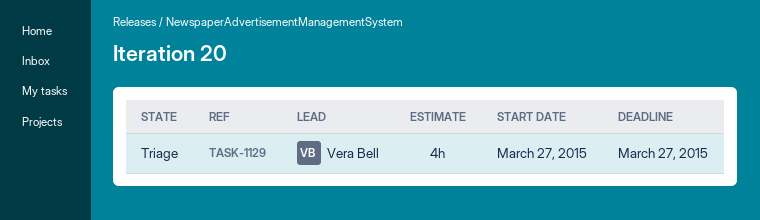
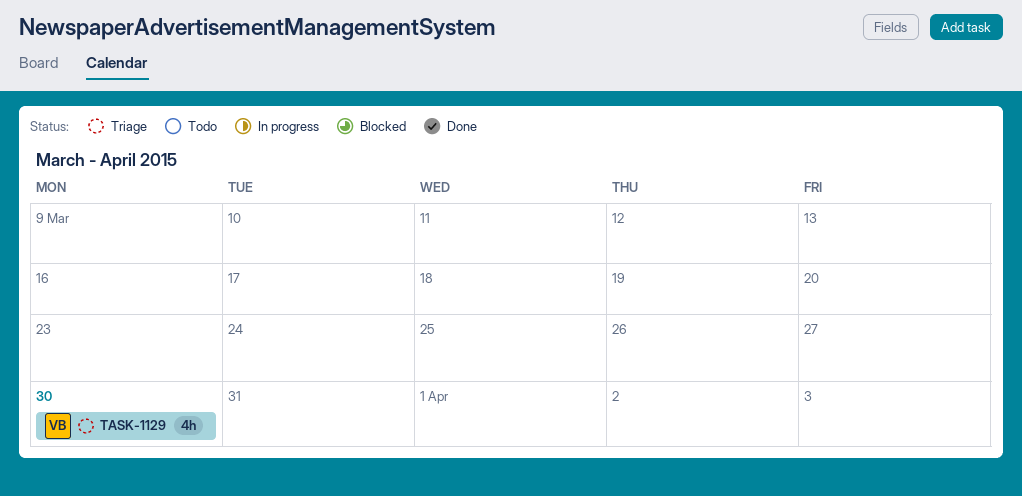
TASK-1129, start: Mar 27 -> Mar 30
TASK-1129, due: Mar 27 -> Mar 30

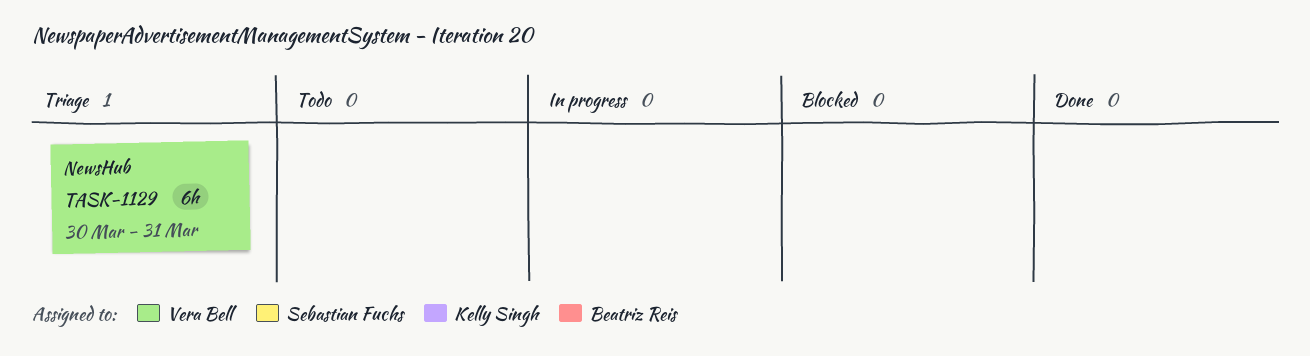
TASK-1129, estimate: 4h -> 6h
TASK-1129, due: Mar 30 -> Mar 31

